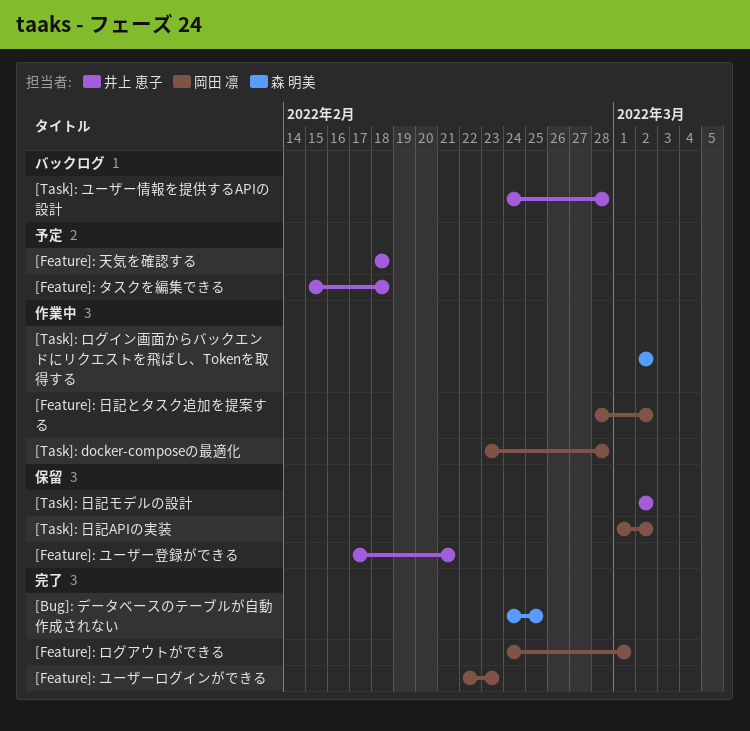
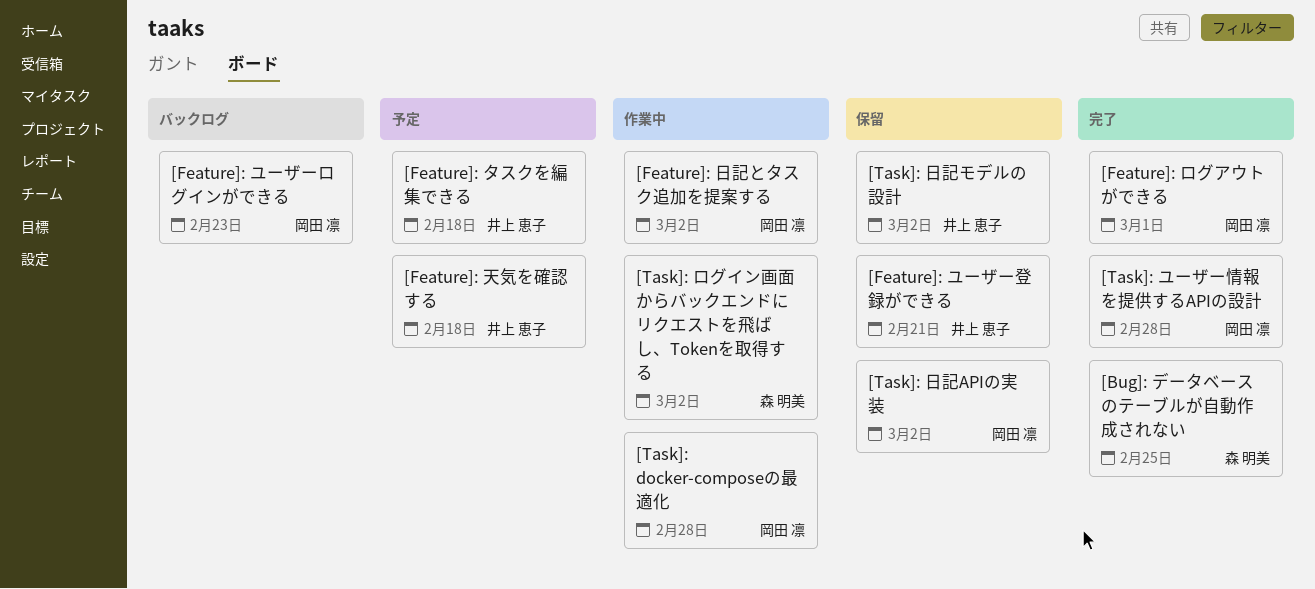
[Feature]: ユーザーログインができる, status: 完了 -> バックログ
[Task]: ユーザー情報を提供するAPIの設計, status: バックログ -> 完了
[Task]: ユーザー情報を提供するAPIの設計, owner: 井上 恵子 -> 岡田 凛

